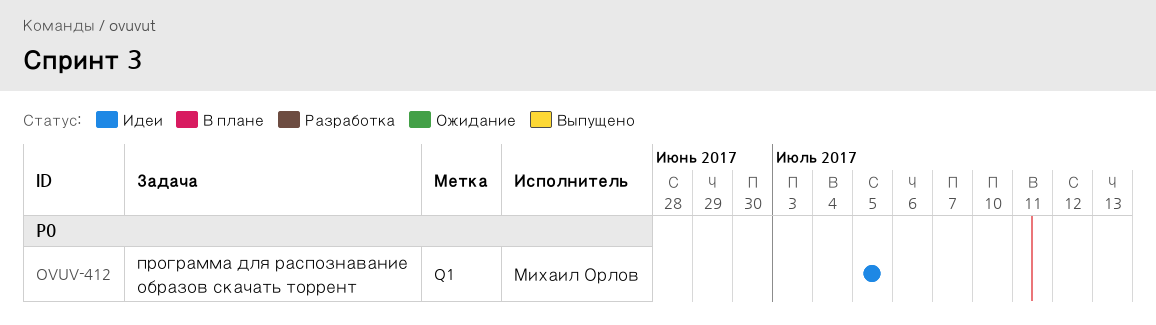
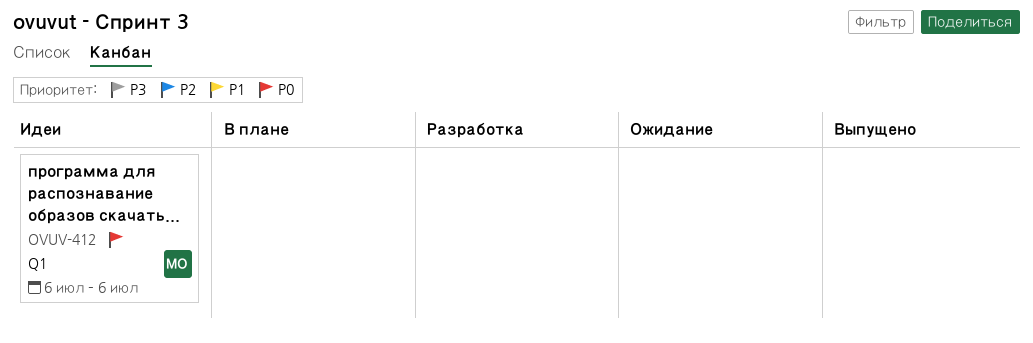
OVUV-412, start: Jul 5 -> Jul 6
OVUV-412, due: Jul 5 -> Jul 6

